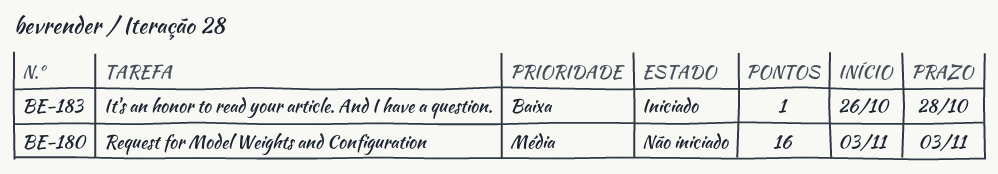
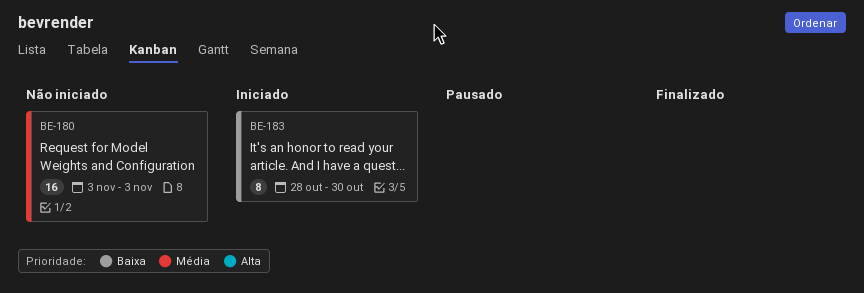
BE-183, estimate: 1 -> 8
BE-183, start: Oct 26 -> Oct 28
BE-183, due: Oct 28 -> Oct 30

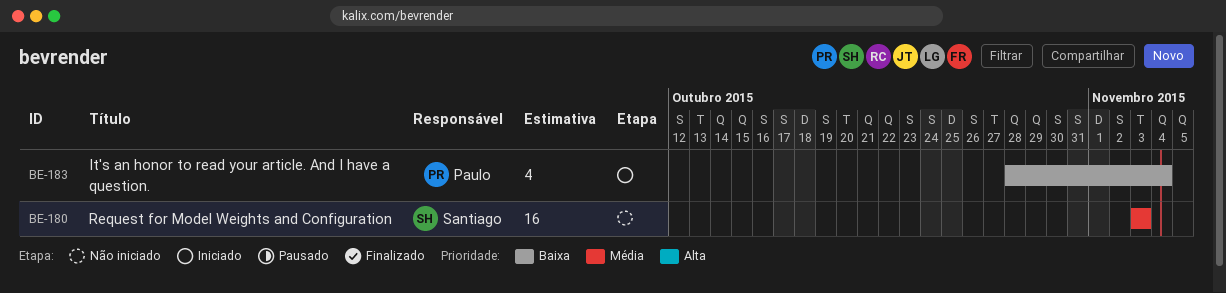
BE-183, estimate: 8 -> 4
BE-183, due: Oct 30 -> Nov 4

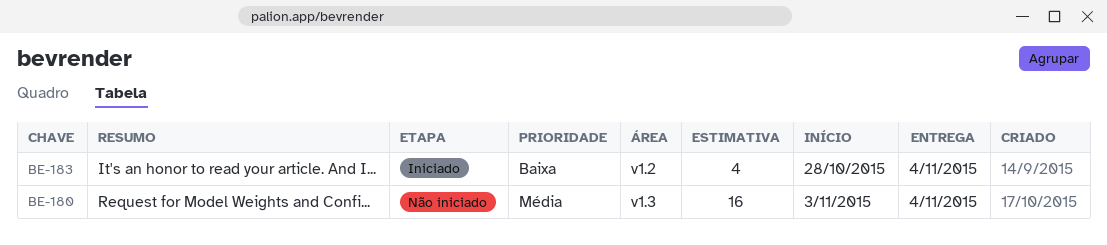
BE-180, due: Nov 3 -> Nov 4

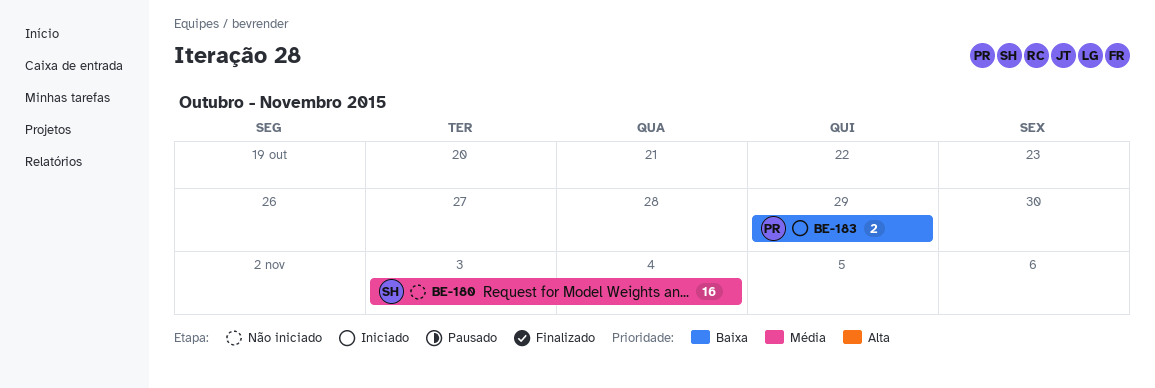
BE-183, estimate: 4 -> 2
BE-183, start: Oct 28 -> Oct 29
BE-183, due: Nov 4 -> Oct 29

